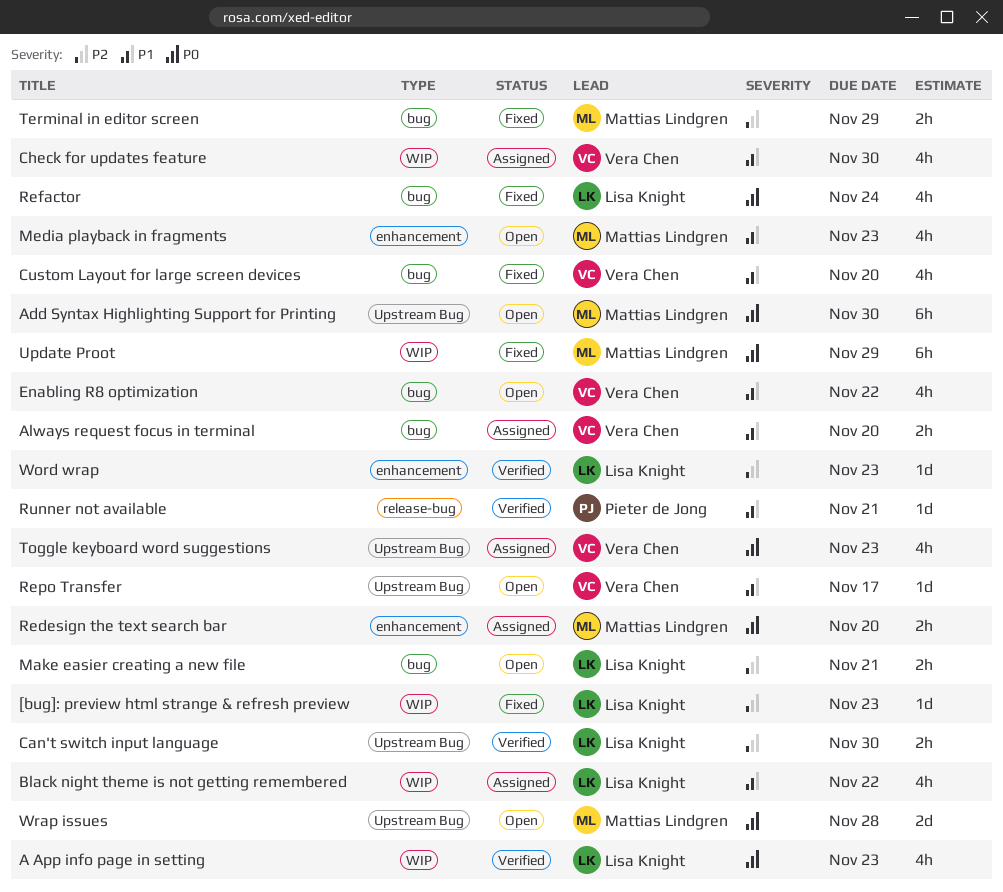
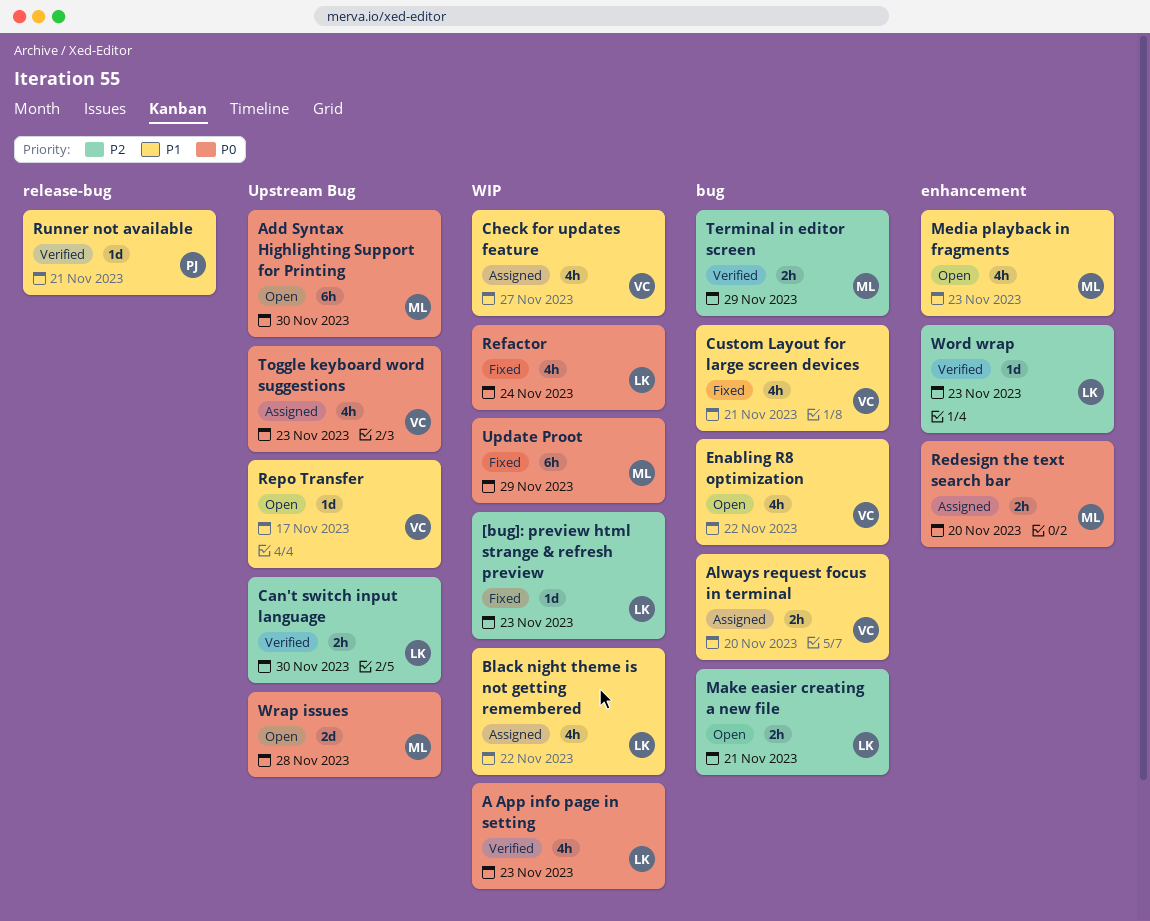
Check for updates feature, due: Nov 30 -> Nov 27
Custom Layout for large screen devices, due: Nov 20 -> Nov 21
Refactor, label: bug -> WIP
Terminal in editor screen, status: Fixed -> Verified

